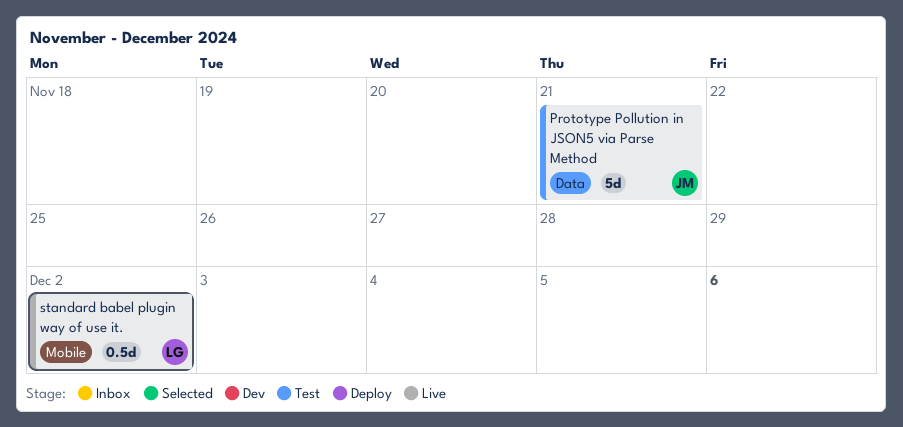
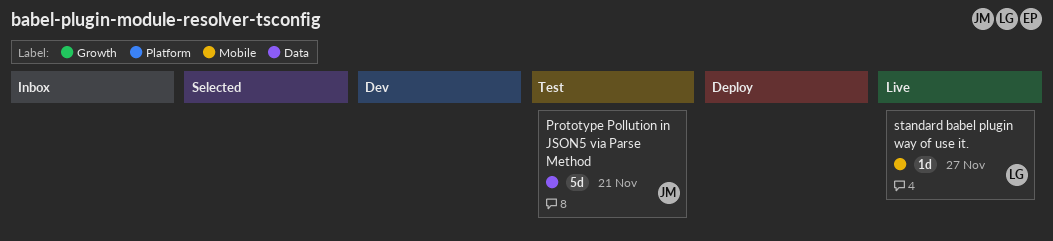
standard babel plugin way of use it., estimate: 0.5d -> 1d
standard babel plugin way of use it., due: Dec 2 -> Nov 27

